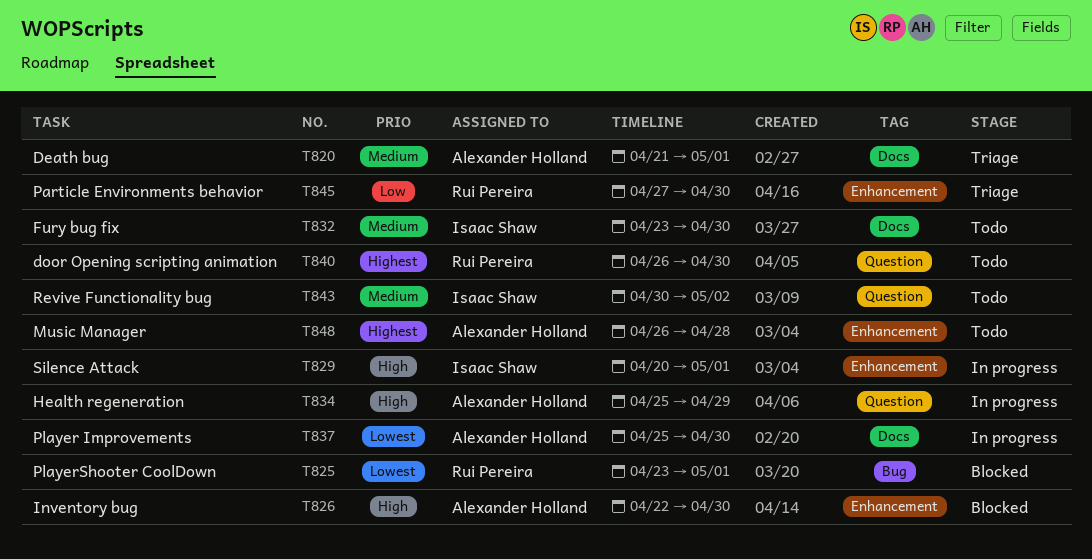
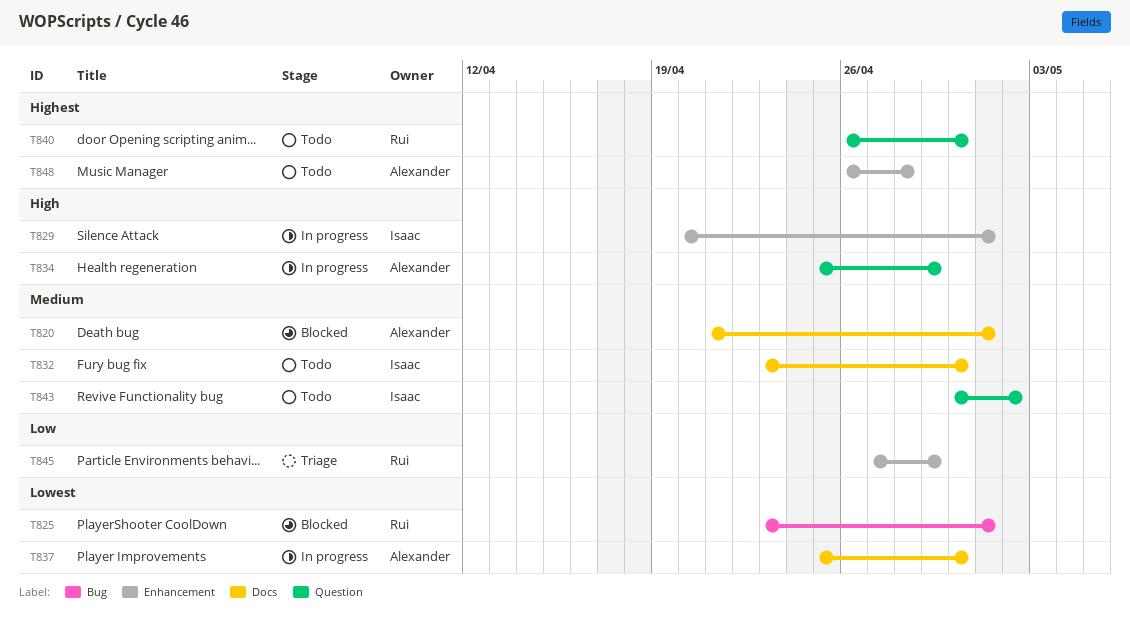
T820, status: Triage -> Blocked
T826: present -> none
T845, due: Apr 30 -> Apr 29

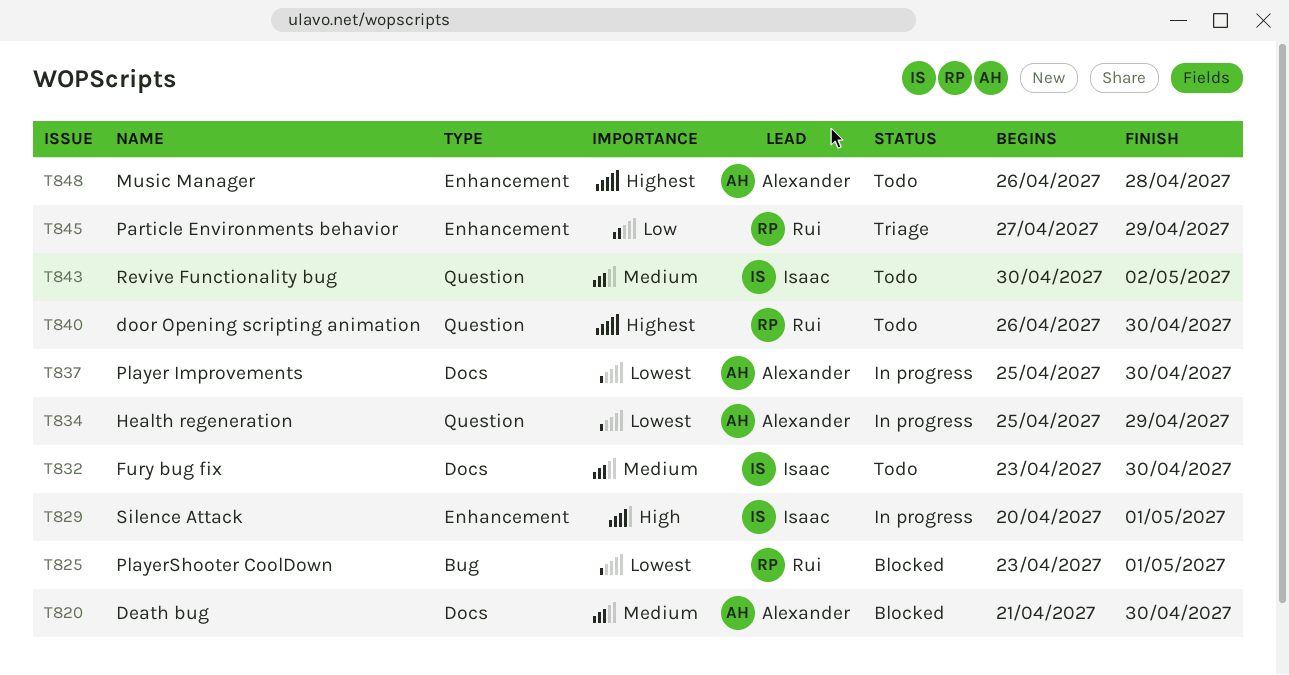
T820, due: May 1 -> Apr 30
T834, priority: High -> Lowest

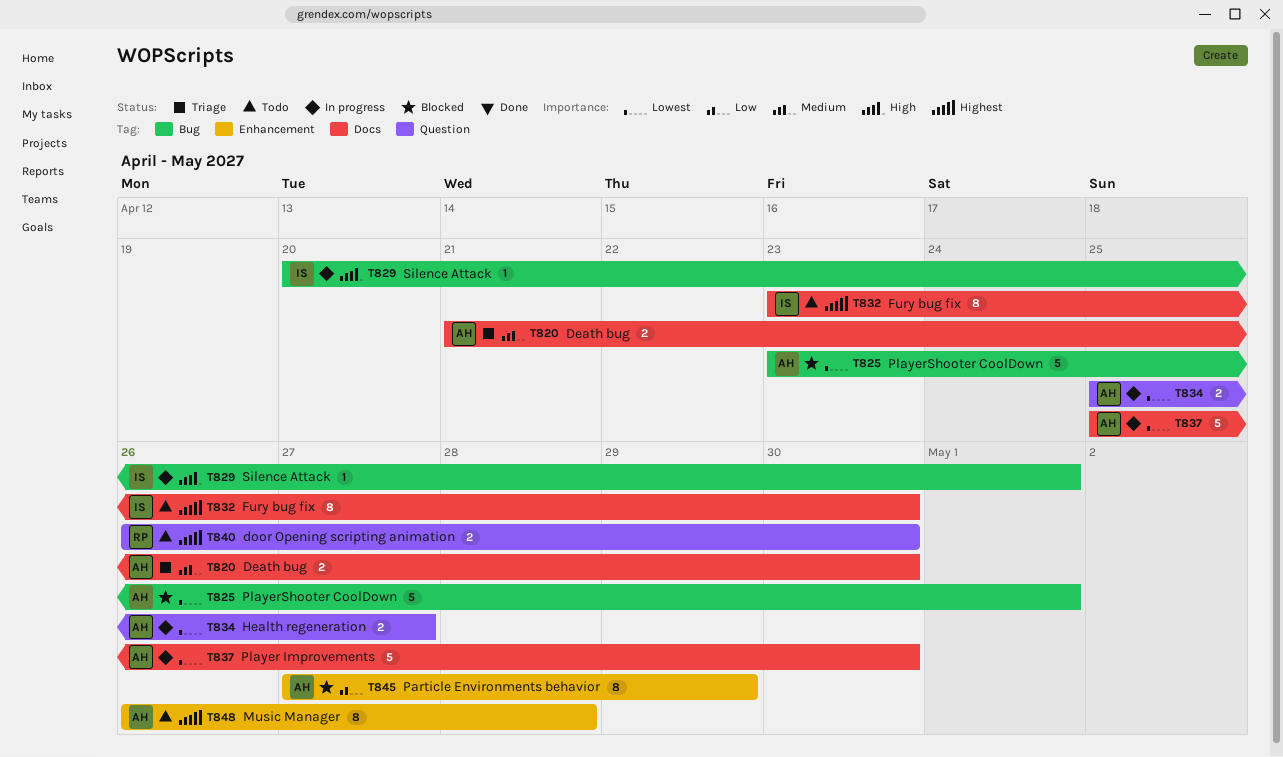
T820, status: Blocked -> Triage
T825, owner: Rui -> Alexander
T829, label: Enhancement -> Bug
T832, priority: Medium -> Highest
T834, due: Apr 29 -> Apr 27
T843: present -> none
T845, status: Triage -> Blocked
T845, owner: Rui -> Alexander

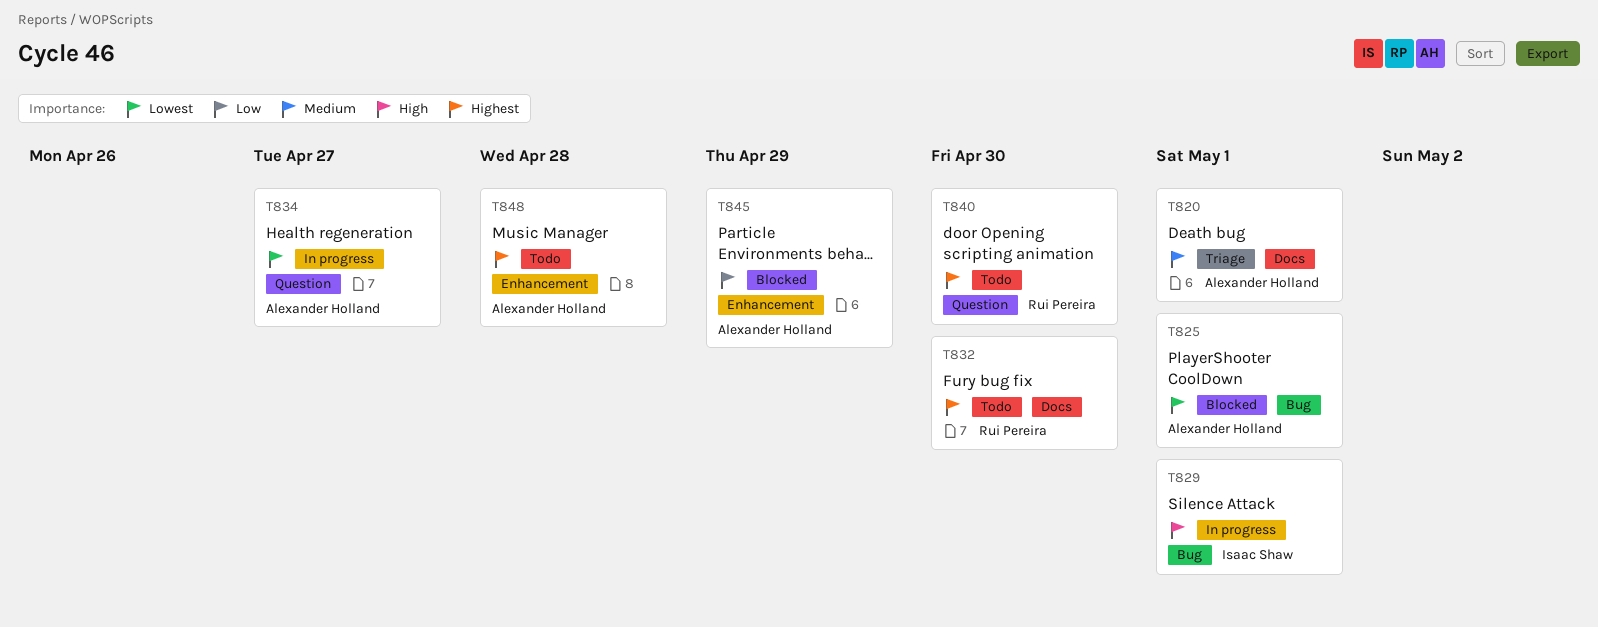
T820, due: Apr 30 -> May 1
T832, owner: Isaac Shaw -> Rui Pereira
T837: present -> none

